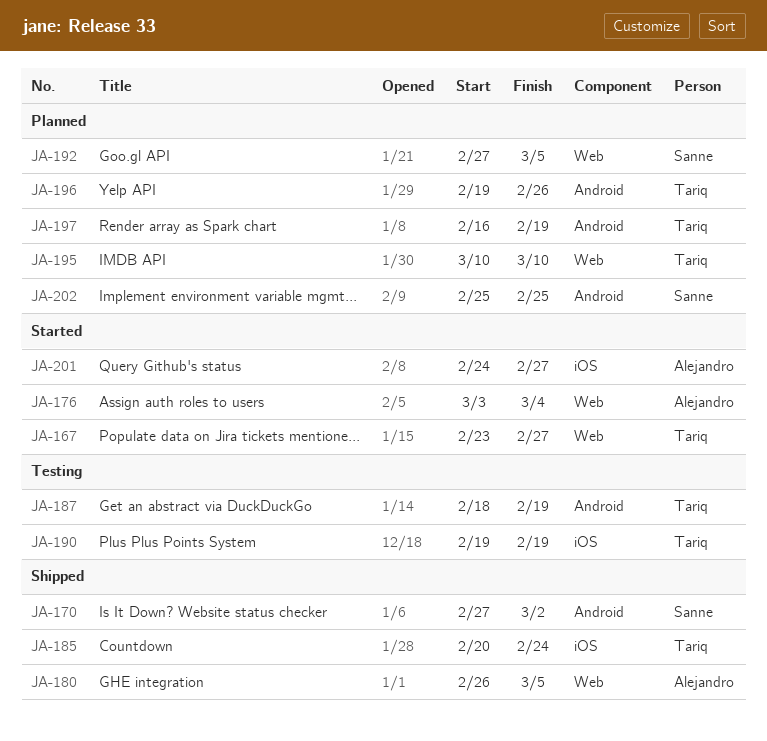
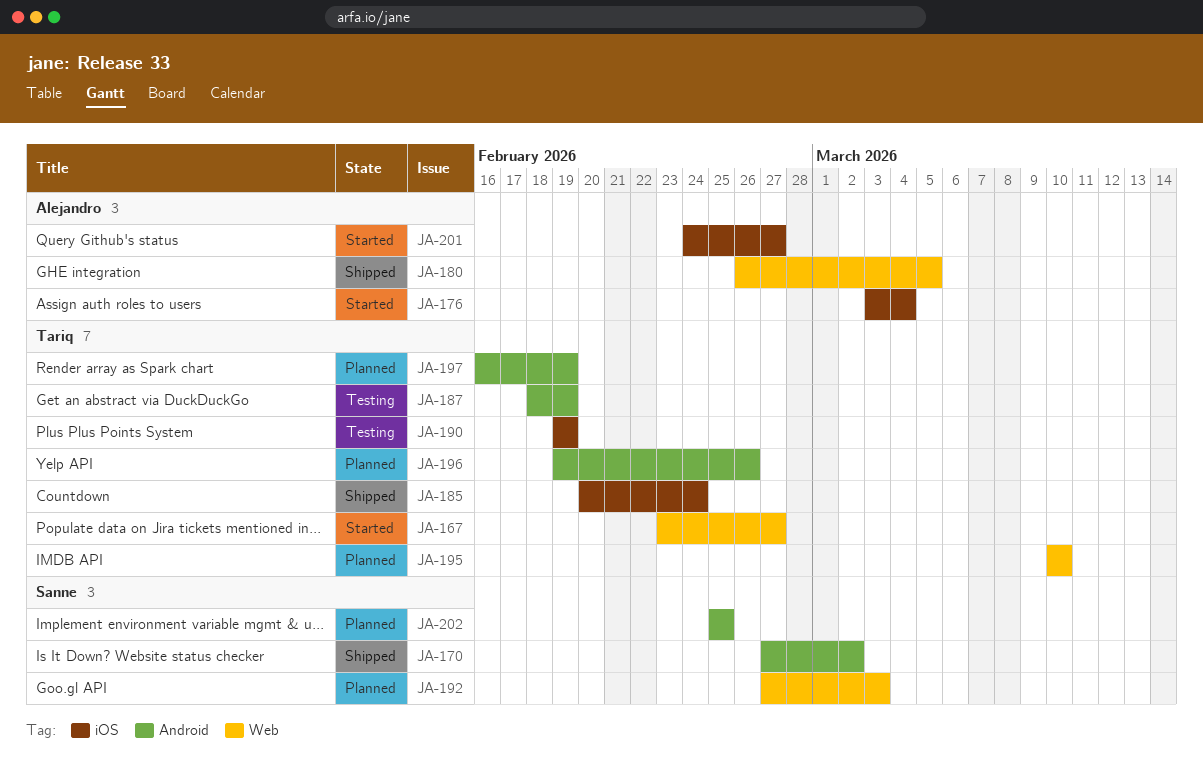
JA-176, label: Web -> iOS
JA-192, due: Mar 5 -> Mar 3

